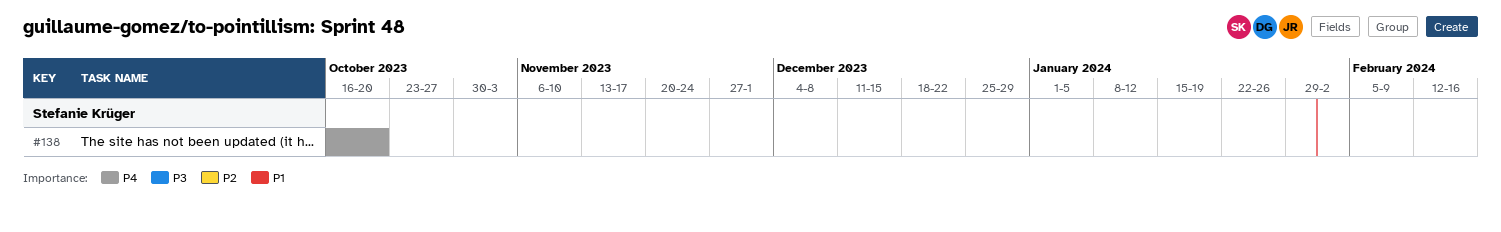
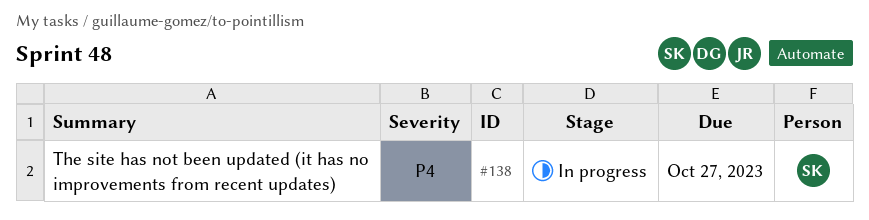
#138, due: Oct 20 -> Oct 27

